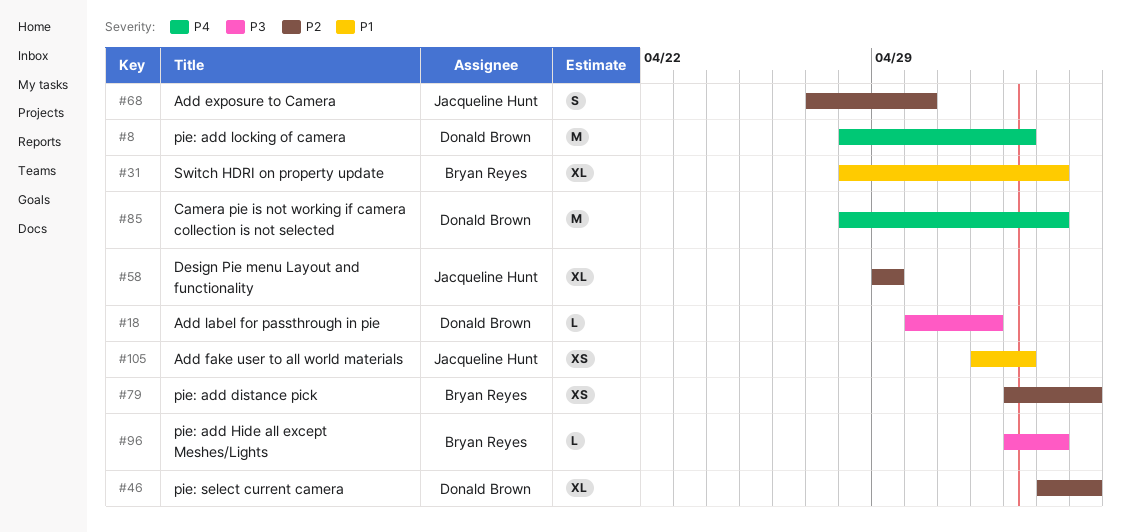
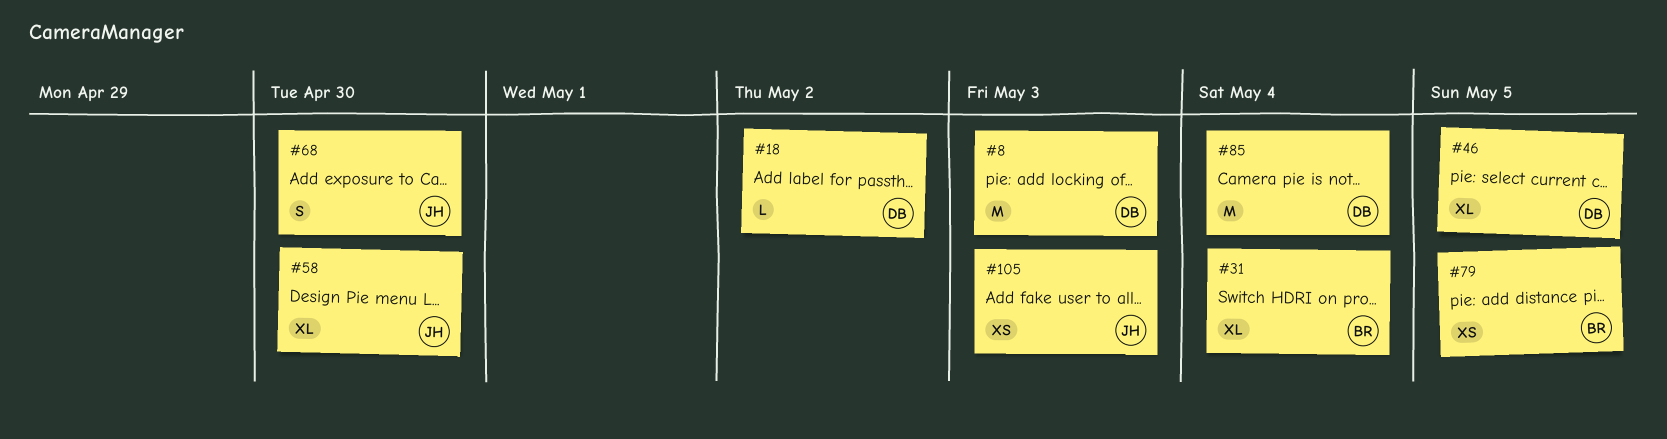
#58, due: Apr 29 -> Apr 30
#96: present -> none

